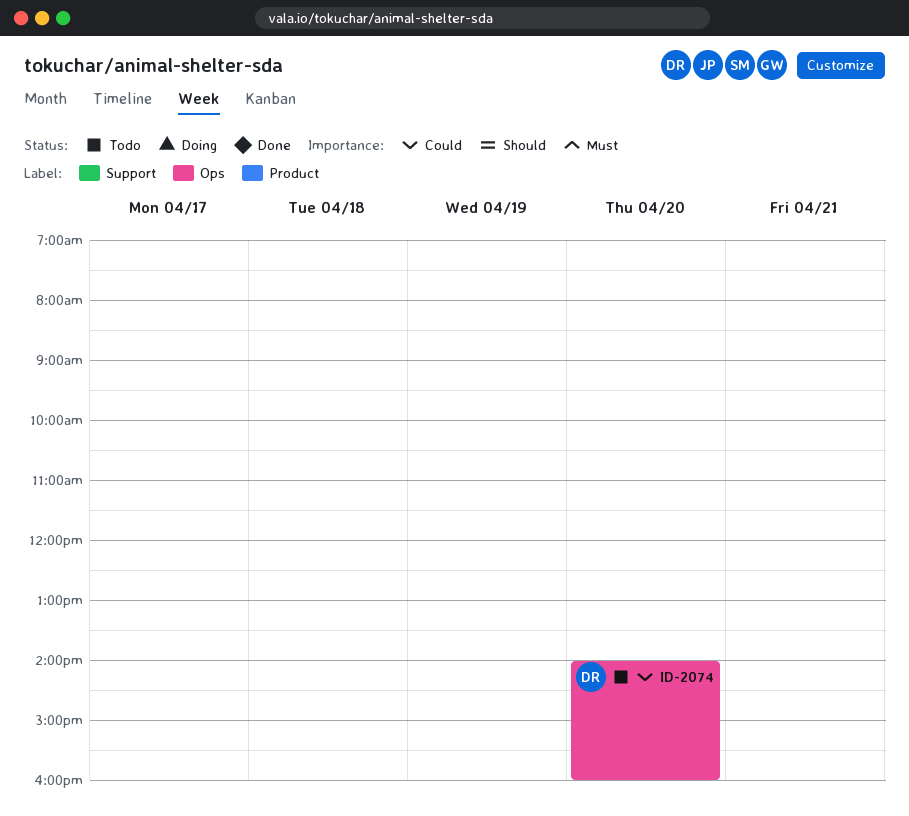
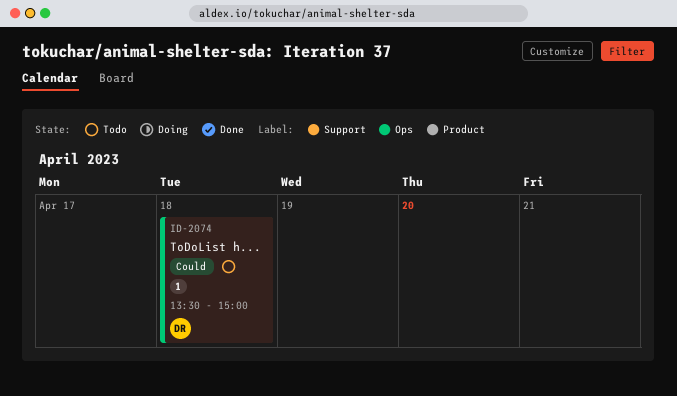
ID-2074, day: Apr 20 -> Apr 18
ID-2074, begins: 14:00 -> 13:30
ID-2074, ends: 16:00 -> 15:00

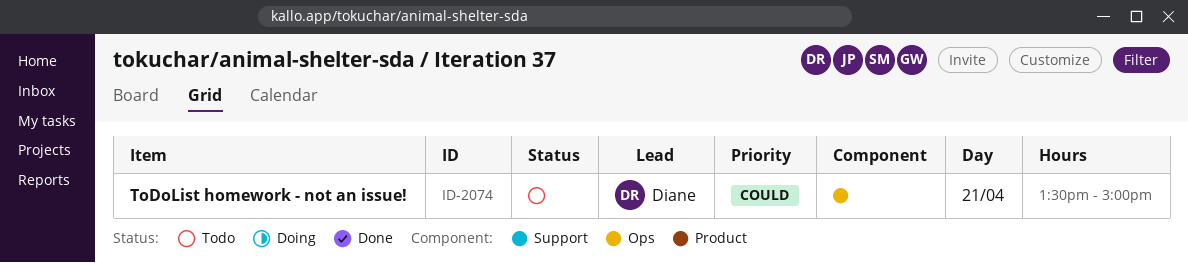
ID-2074, day: Apr 18 -> Apr 21

